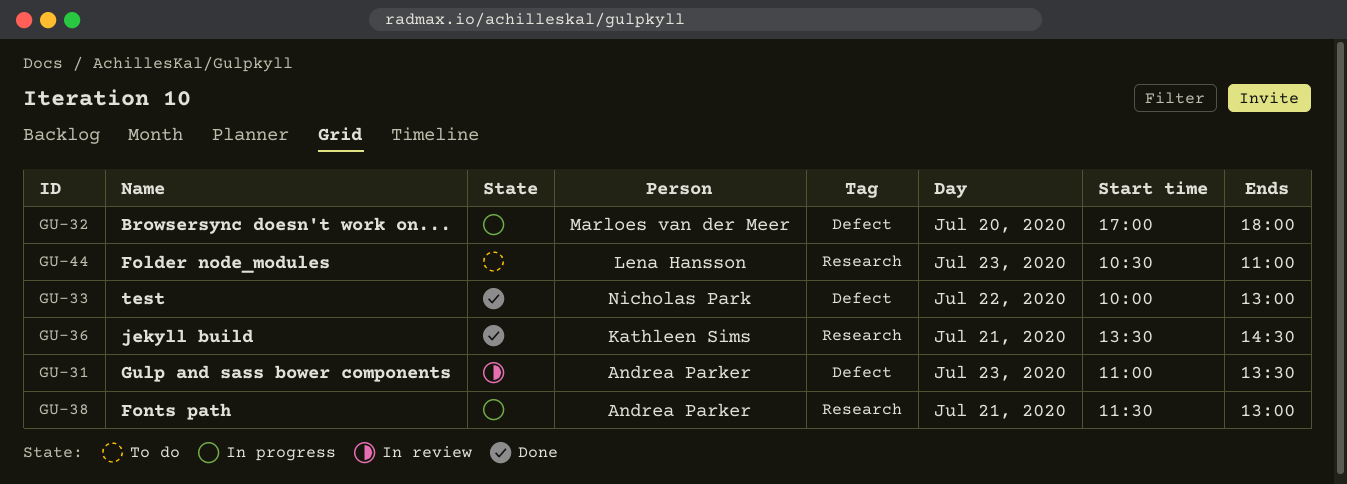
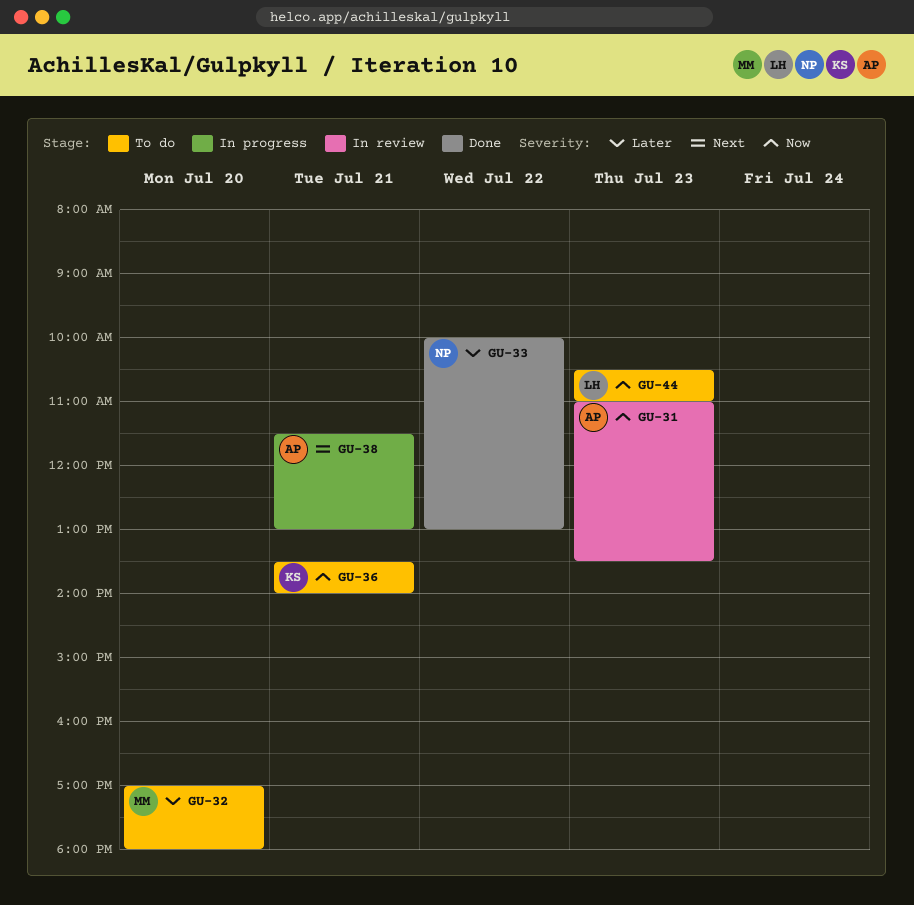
GU-32, status: In progress -> To do
GU-36, status: Done -> To do
GU-36, ends: 14:30 -> 14:00

